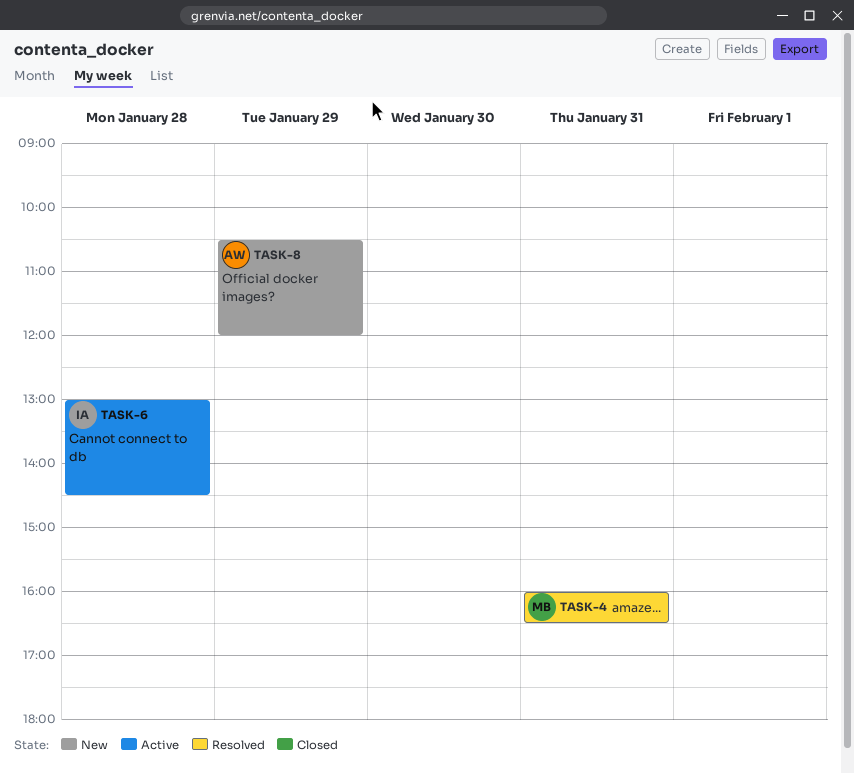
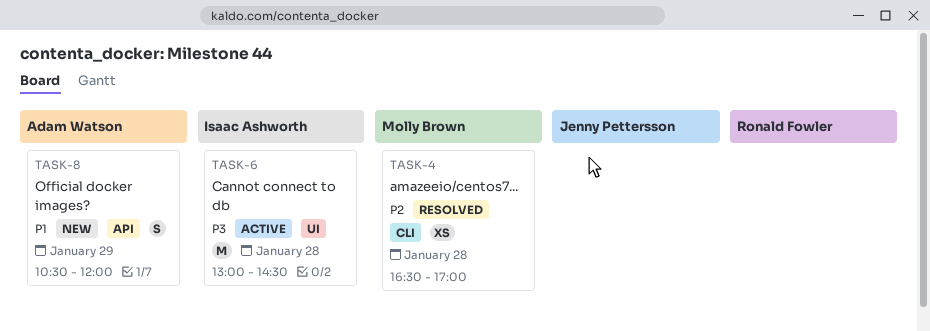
TASK-4, day: Jan 31 -> Jan 28
TASK-4, begins: 16:00 -> 16:30
TASK-4, ends: 16:30 -> 17:00

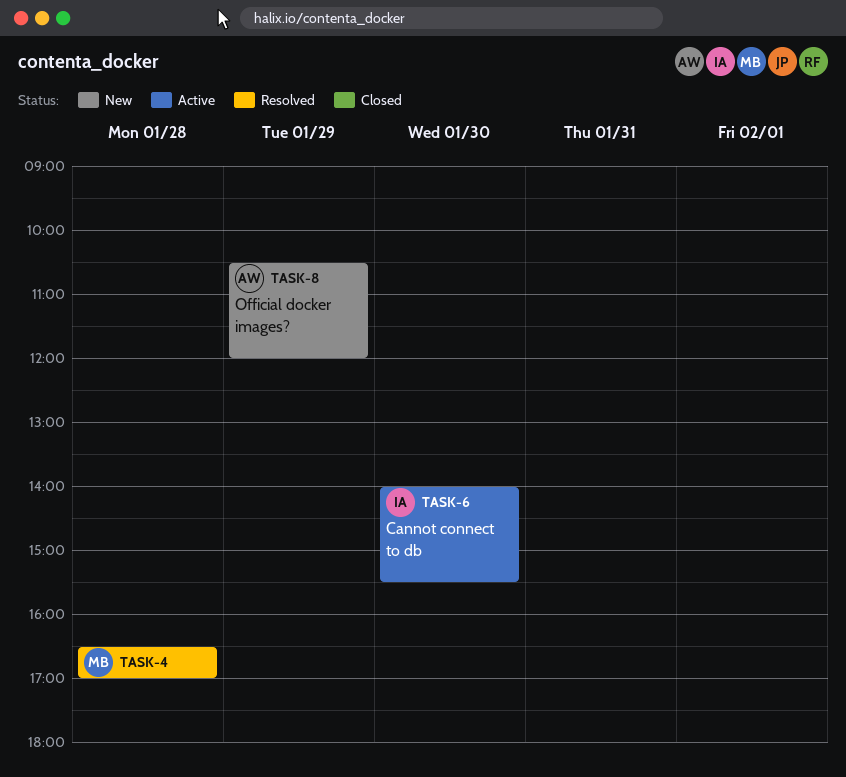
TASK-6, day: Jan 28 -> Jan 30
TASK-6, begins: 13:00 -> 14:00
TASK-6, ends: 14:30 -> 15:30

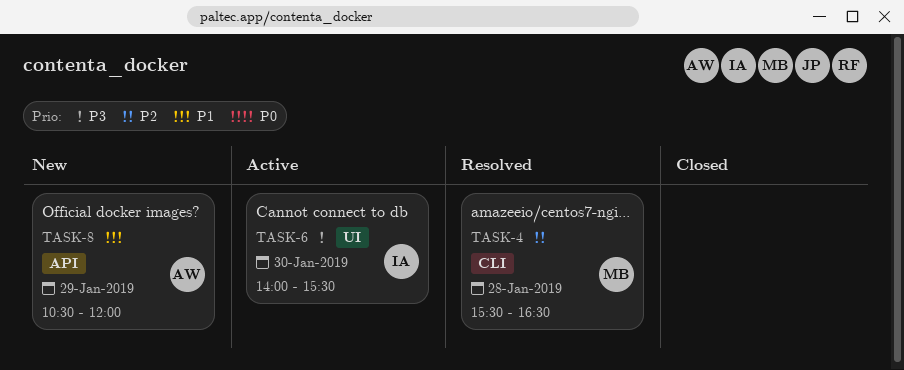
TASK-4, begins: 16:30 -> 15:30
TASK-4, ends: 17:00 -> 16:30

